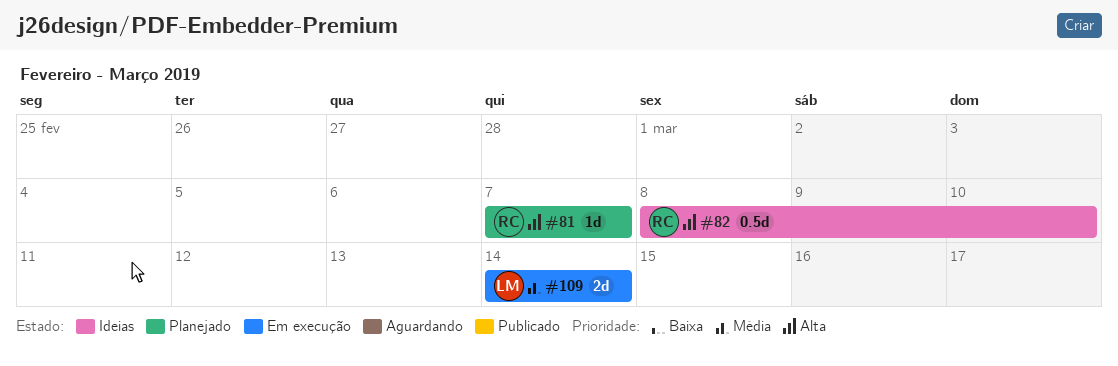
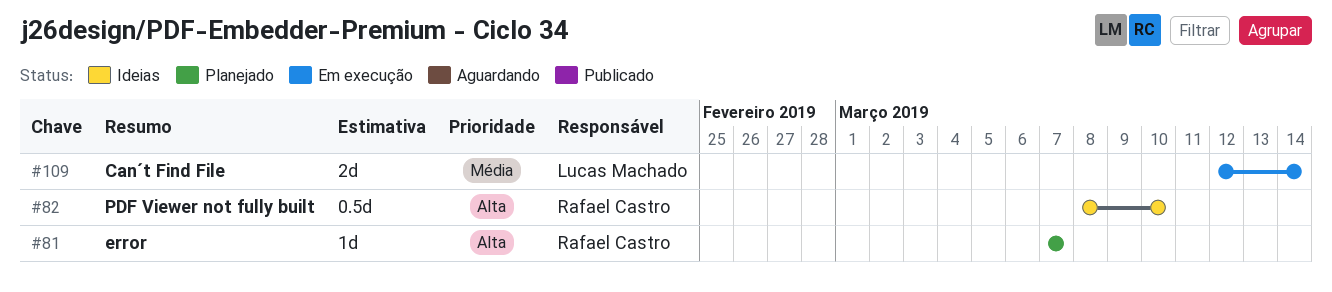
#109, start: Mar 14 -> Mar 12

